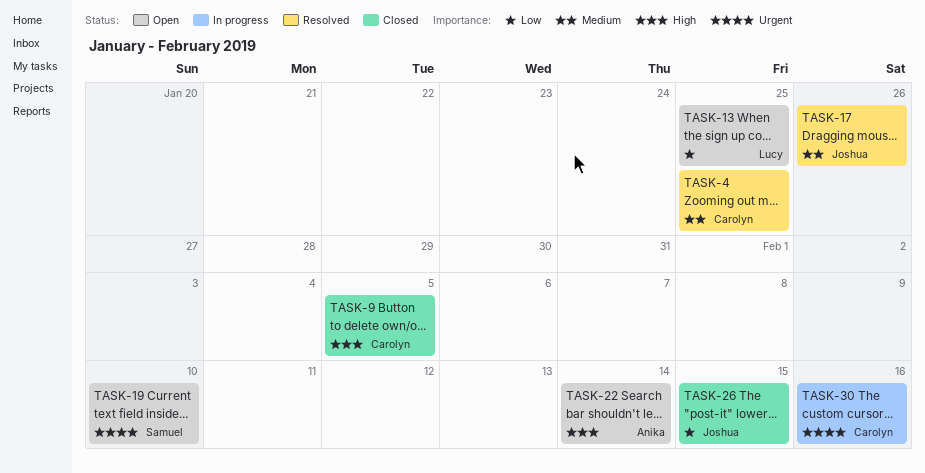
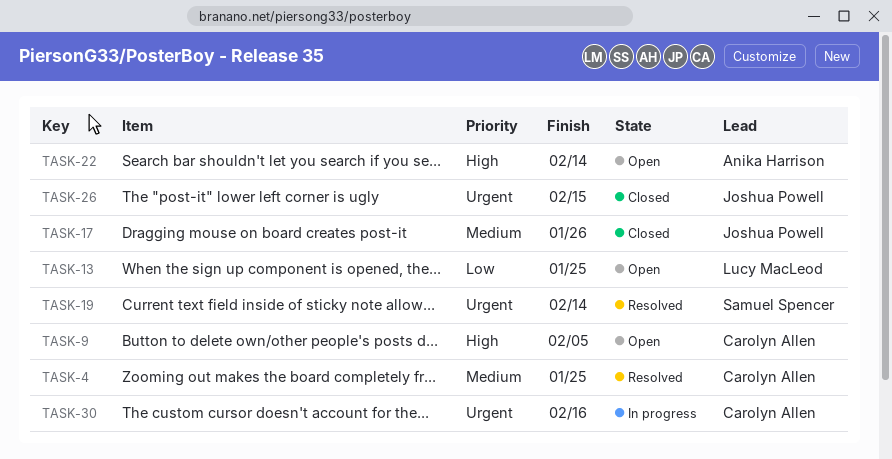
TASK-9, status: Closed -> Open
TASK-17, status: Resolved -> Closed
TASK-19, status: Open -> Resolved
TASK-19, due: Feb 10 -> Feb 14
TASK-26, priority: Low -> Urgent

